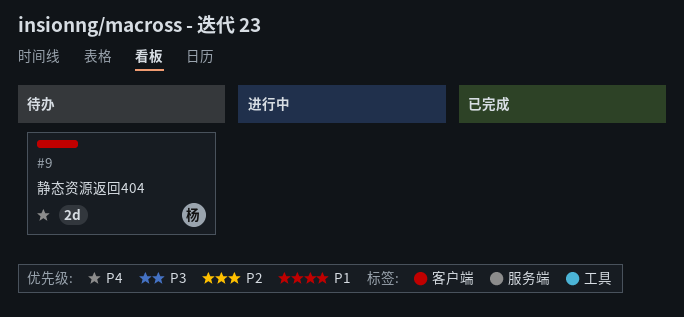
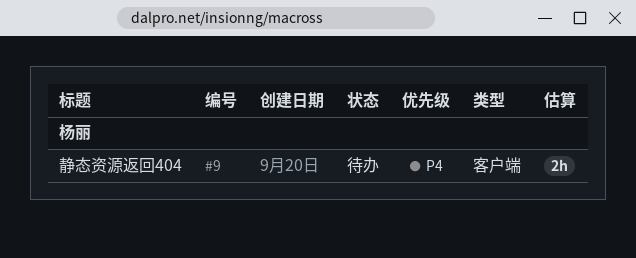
#9, estimate: 2d -> 2h

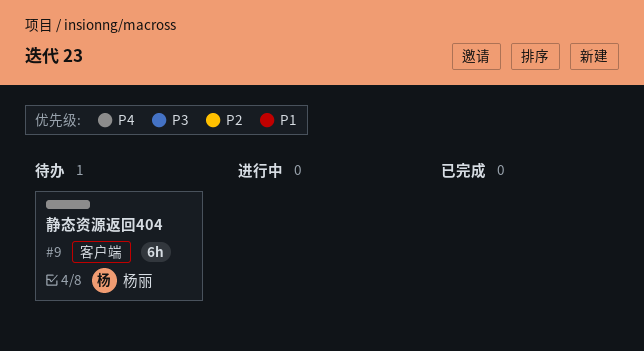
#9, estimate: 2h -> 6h

